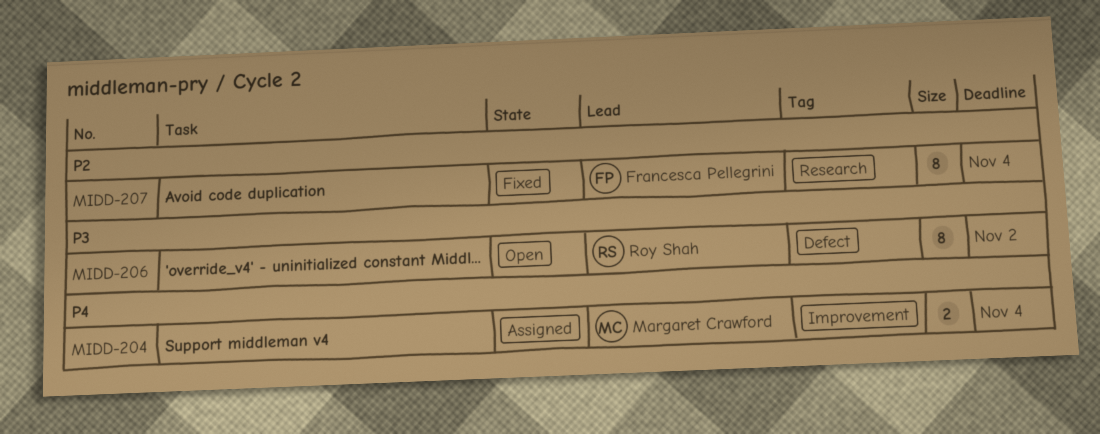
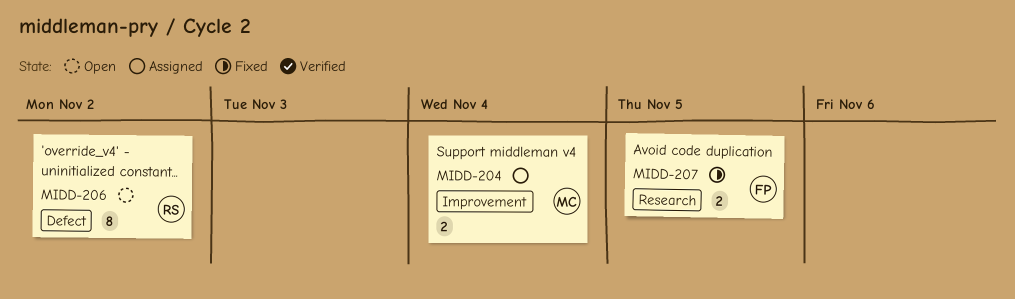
MIDD-207, estimate: 8 -> 2
MIDD-207, due: Nov 4 -> Nov 5

